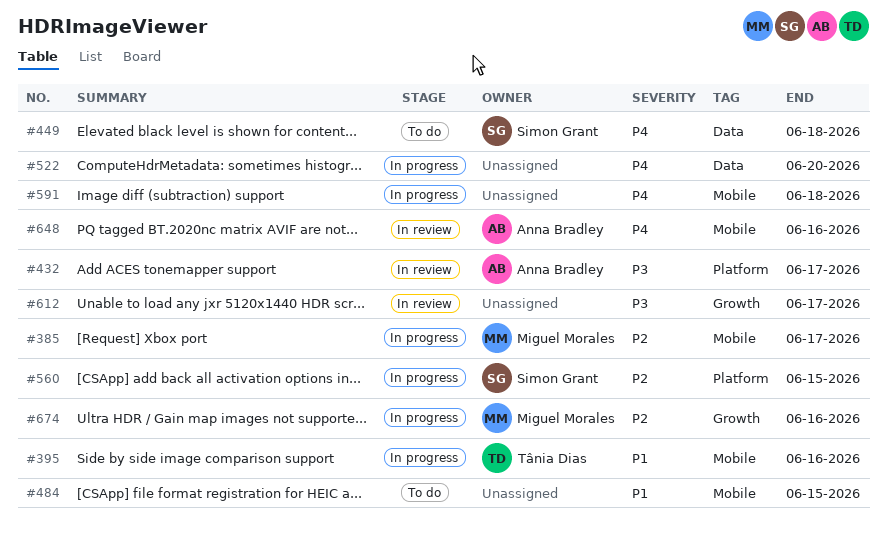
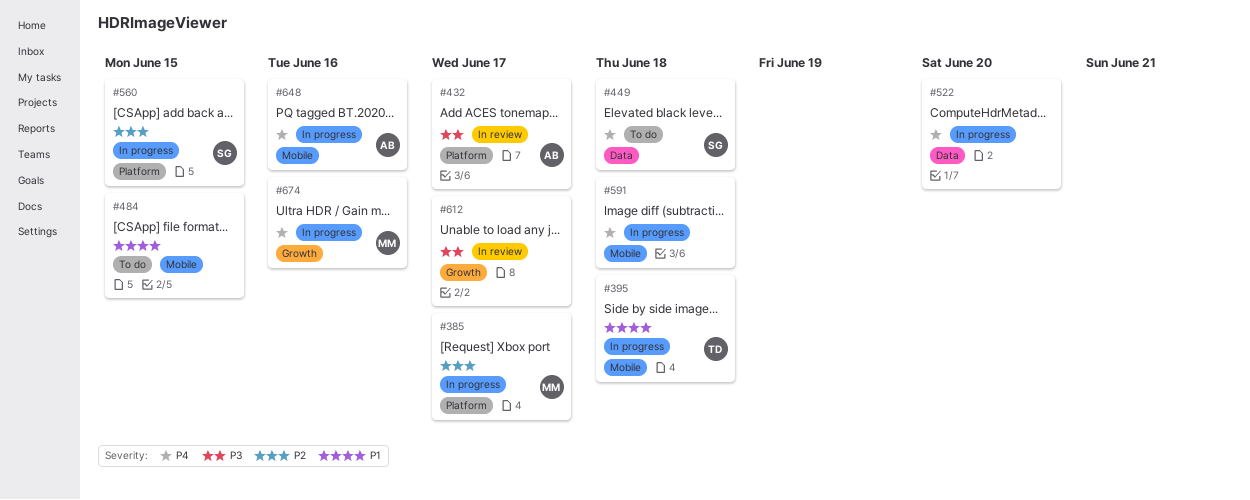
#385, label: Mobile -> Platform
#395, due: Jun 16 -> Jun 18
#648, status: In review -> In progress
#674, priority: P2 -> P4

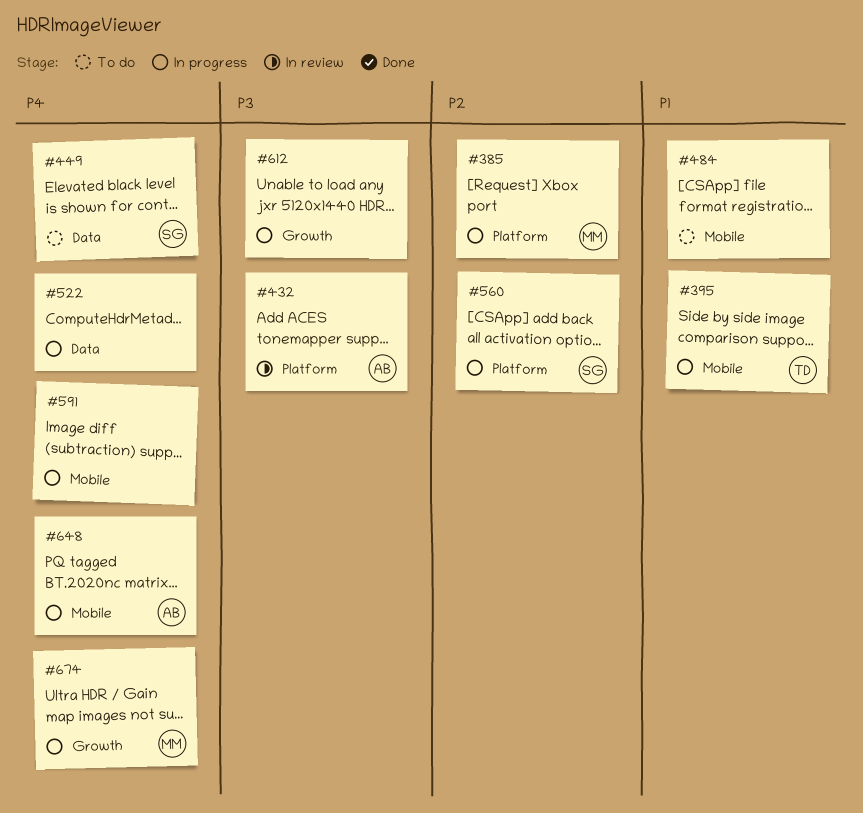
#612, status: In review -> In progress

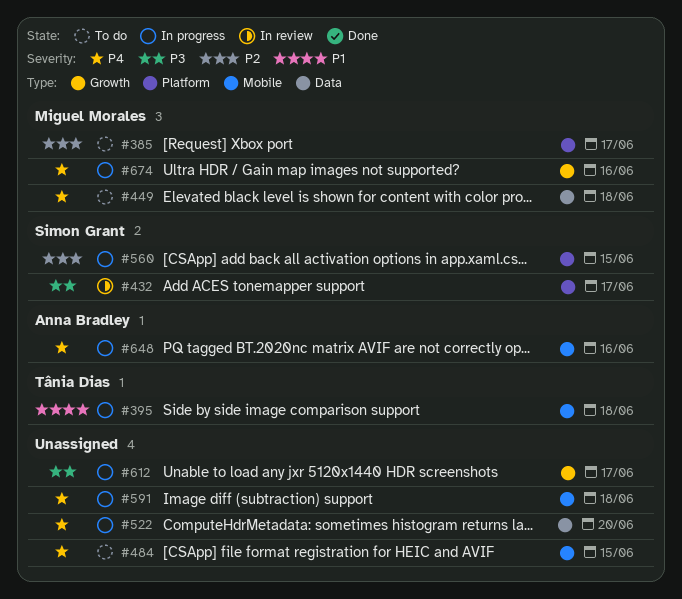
#385, status: In progress -> To do
#432, owner: Anna Bradley -> Simon Grant
#449, owner: Simon Grant -> Miguel Morales
#484, priority: P1 -> P4

